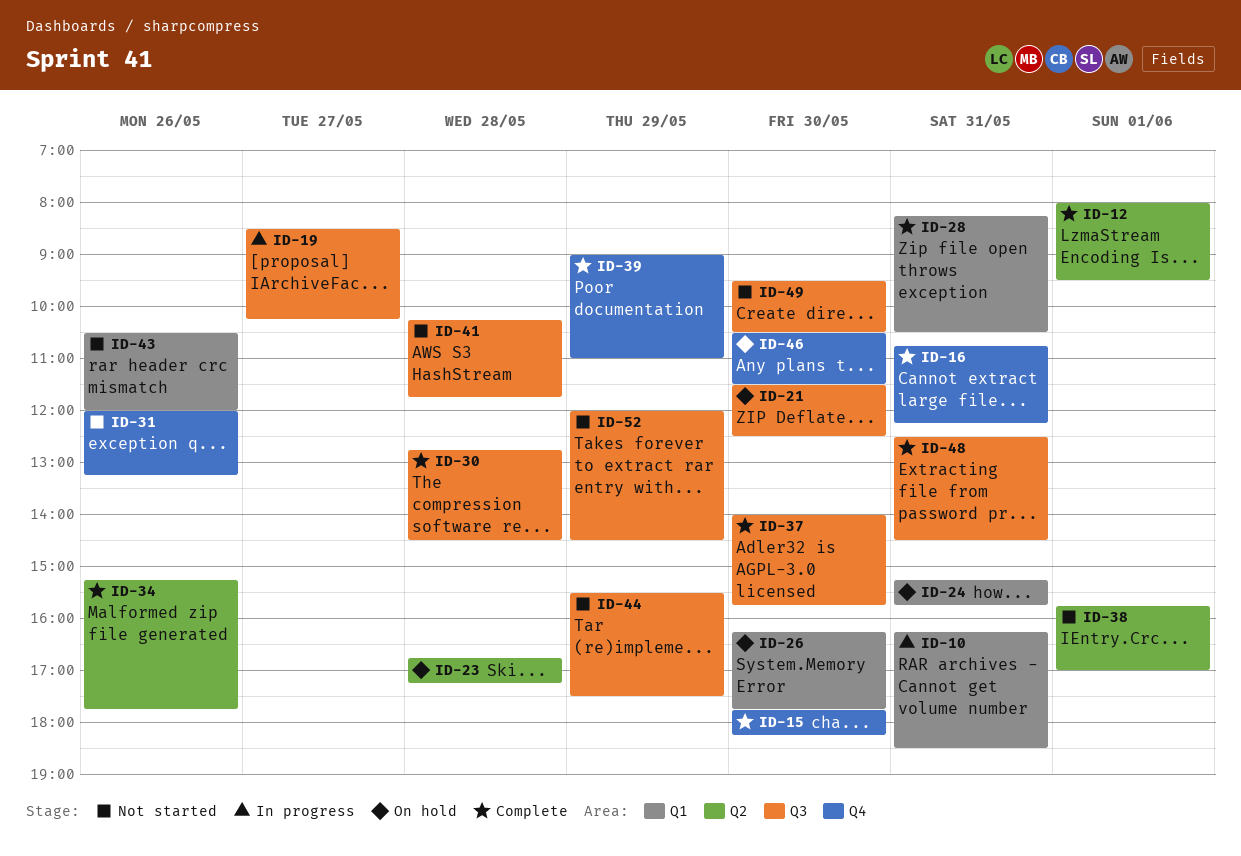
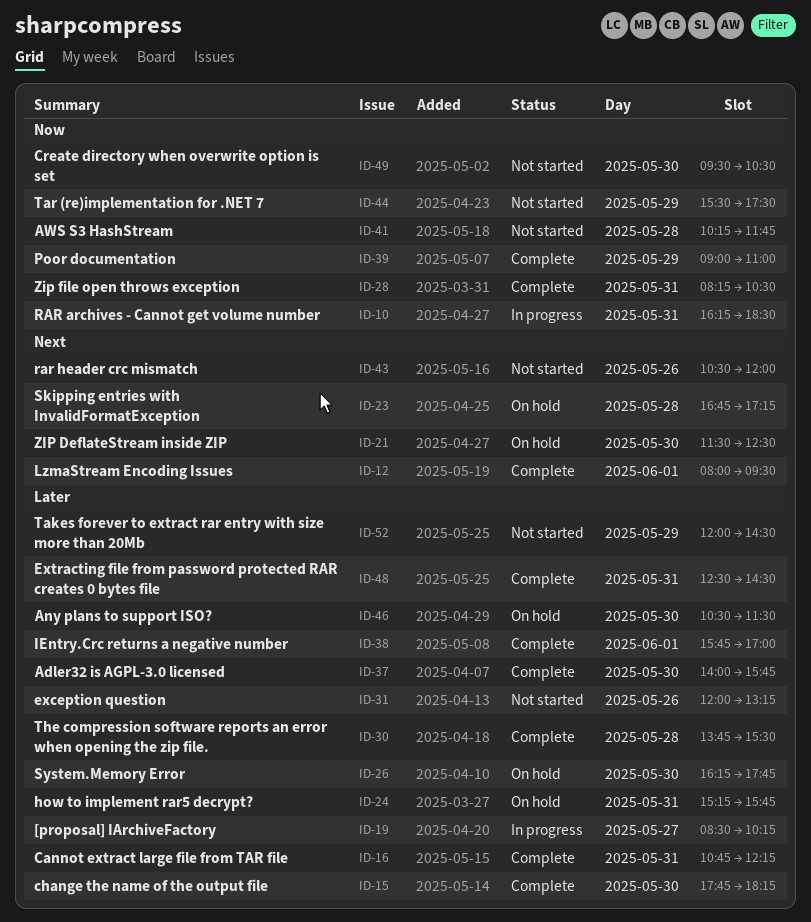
ID-30, begins: 12:45 -> 13:45
ID-30, ends: 14:30 -> 15:30
ID-34: present -> none
ID-38, status: Not started -> Complete

